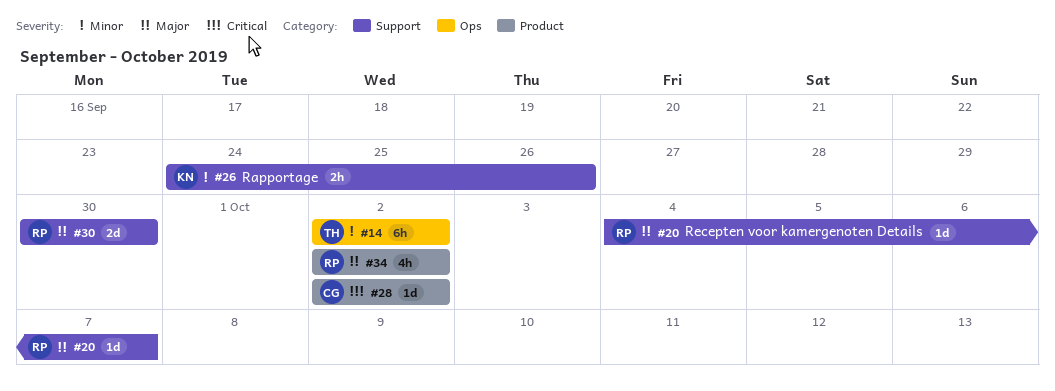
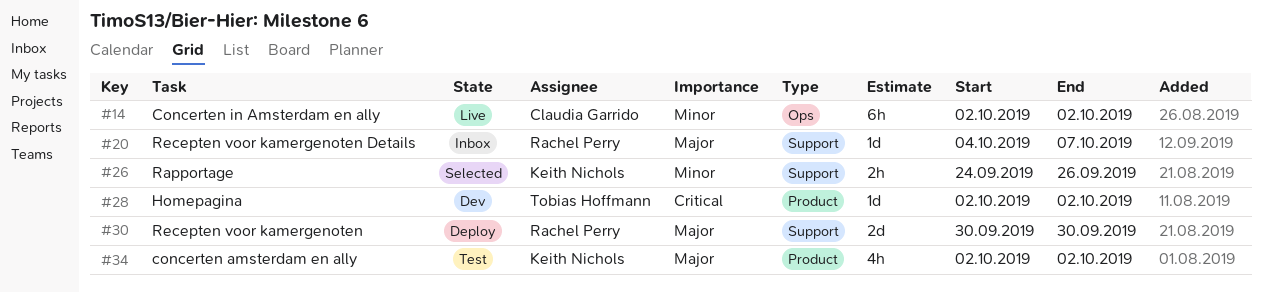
#14, owner: Tobias Hoffmann -> Claudia Garrido
#28, owner: Claudia Garrido -> Tobias Hoffmann
#34, owner: Rachel Perry -> Keith Nichols

